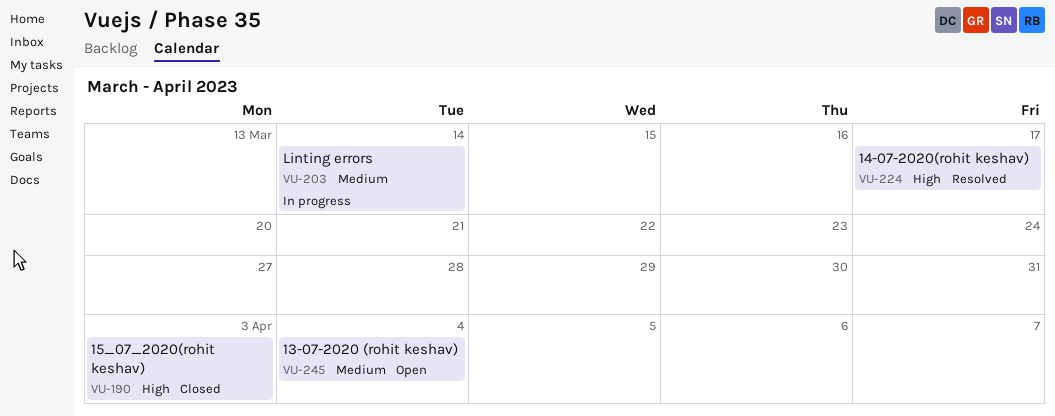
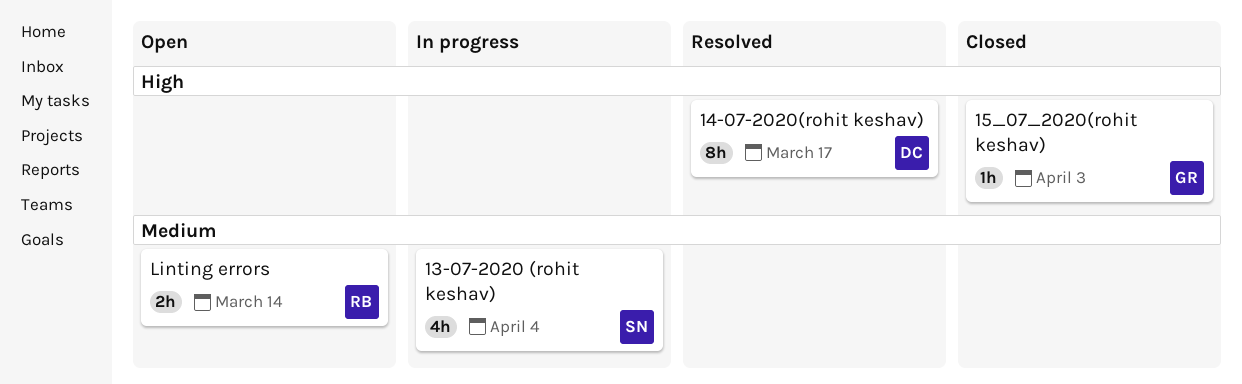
13-07-2020 (rohit keshav), status: Open -> In progress
Linting errors, status: In progress -> Open

